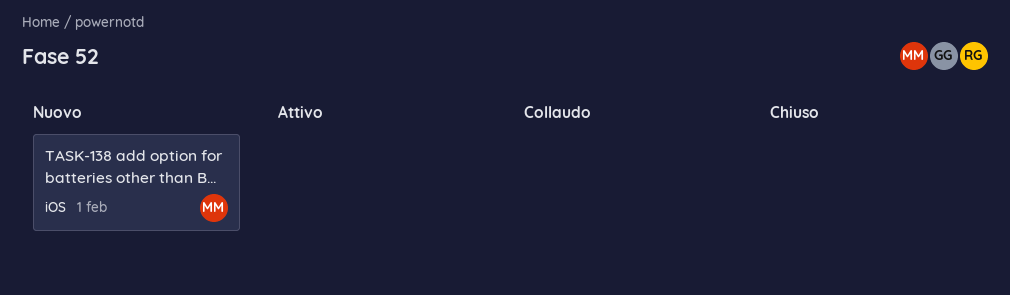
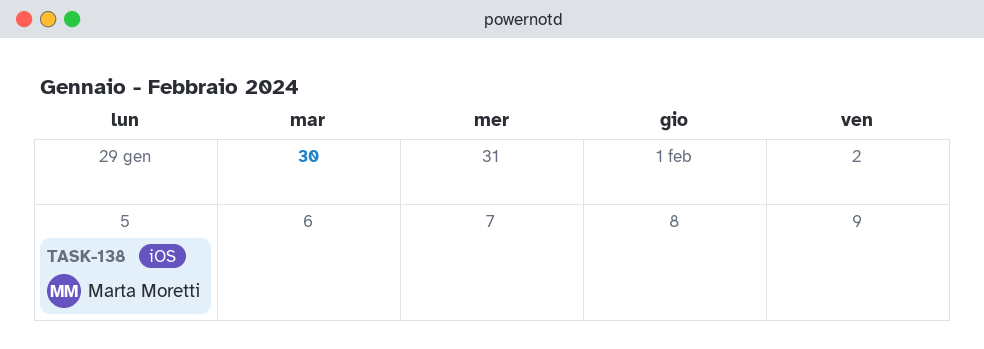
TASK-138, due: Feb 1 -> Feb 5

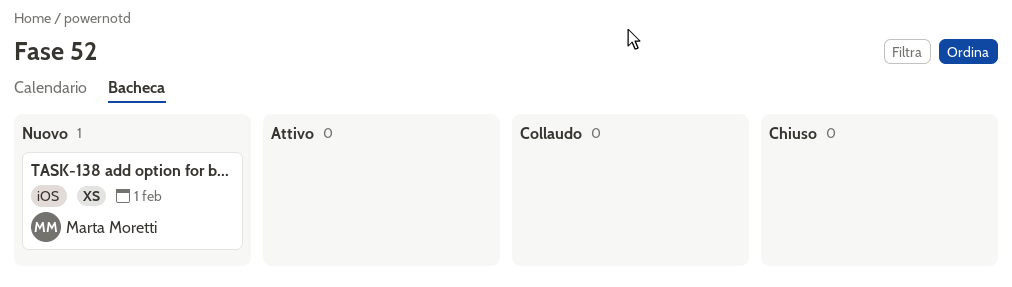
TASK-138, due: Feb 5 -> Feb 1

